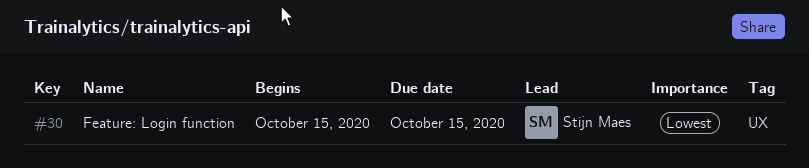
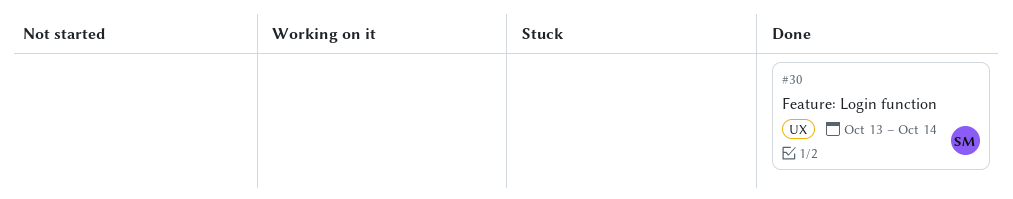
#30, start: Oct 15 -> Oct 13
#30, due: Oct 15 -> Oct 14

